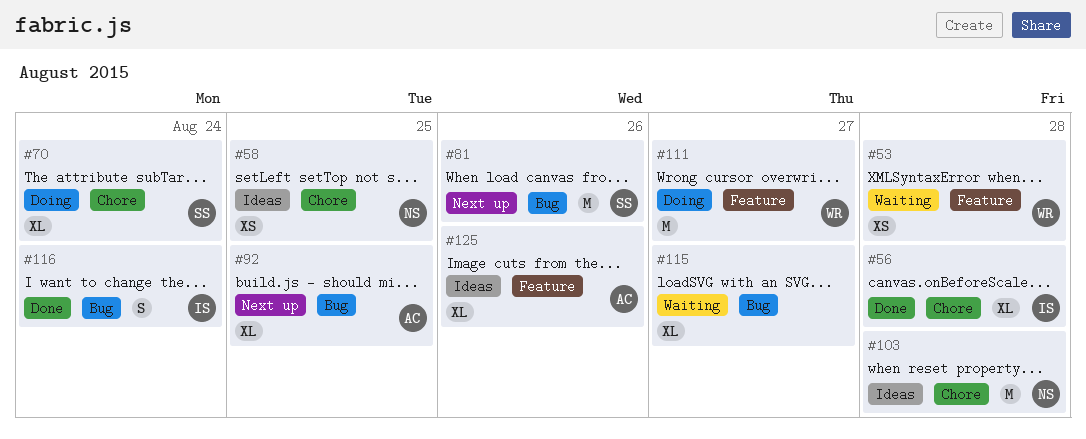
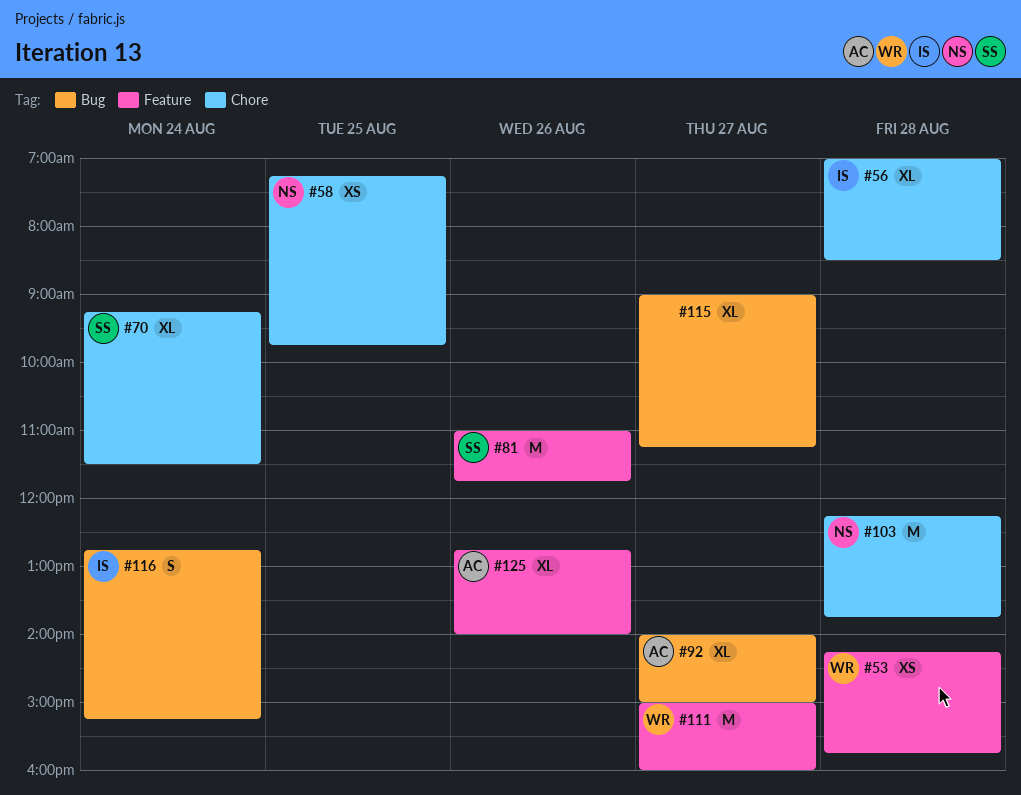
#81, label: Bug -> Feature
#92, day: Aug 25 -> Aug 27

